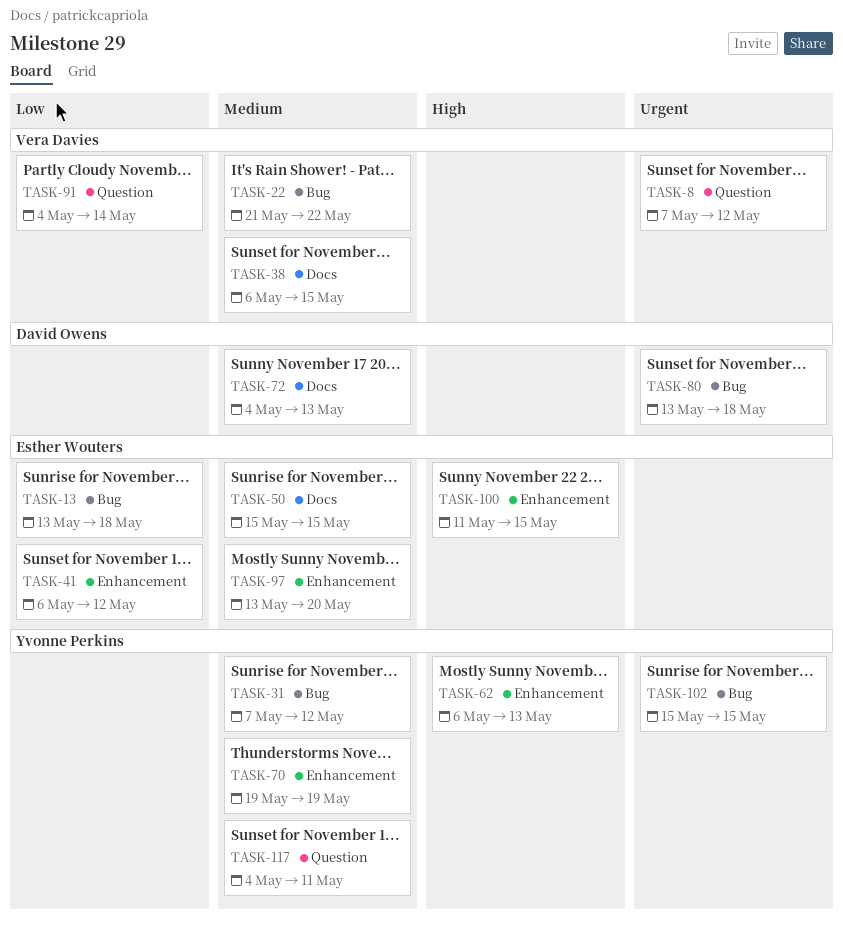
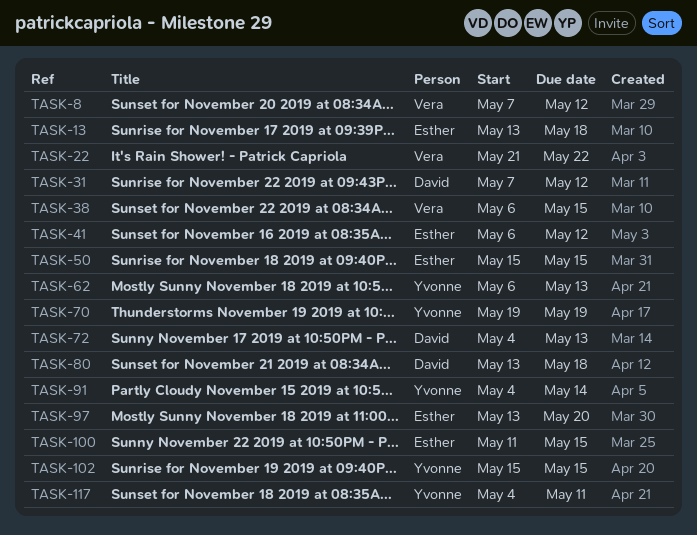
TASK-31, owner: Yvonne Perkins -> David Owens
TASK-91, owner: Vera Davies -> Yvonne Perkins

